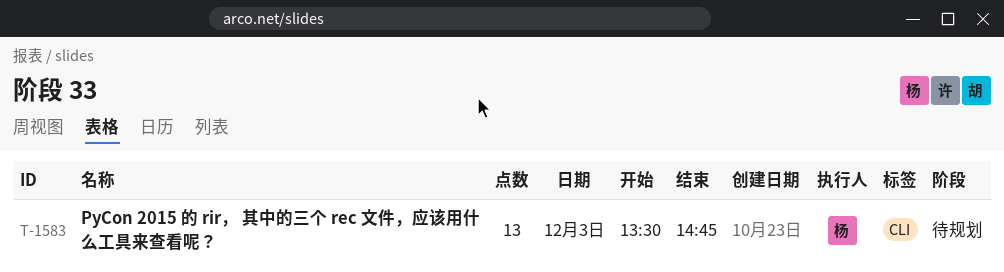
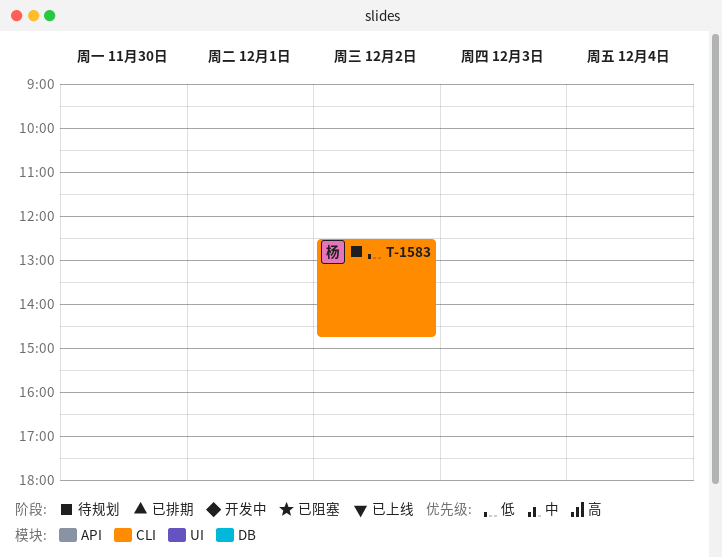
T-1583, day: Dec 3 -> Dec 2
T-1583, begins: 13:30 -> 12:30

